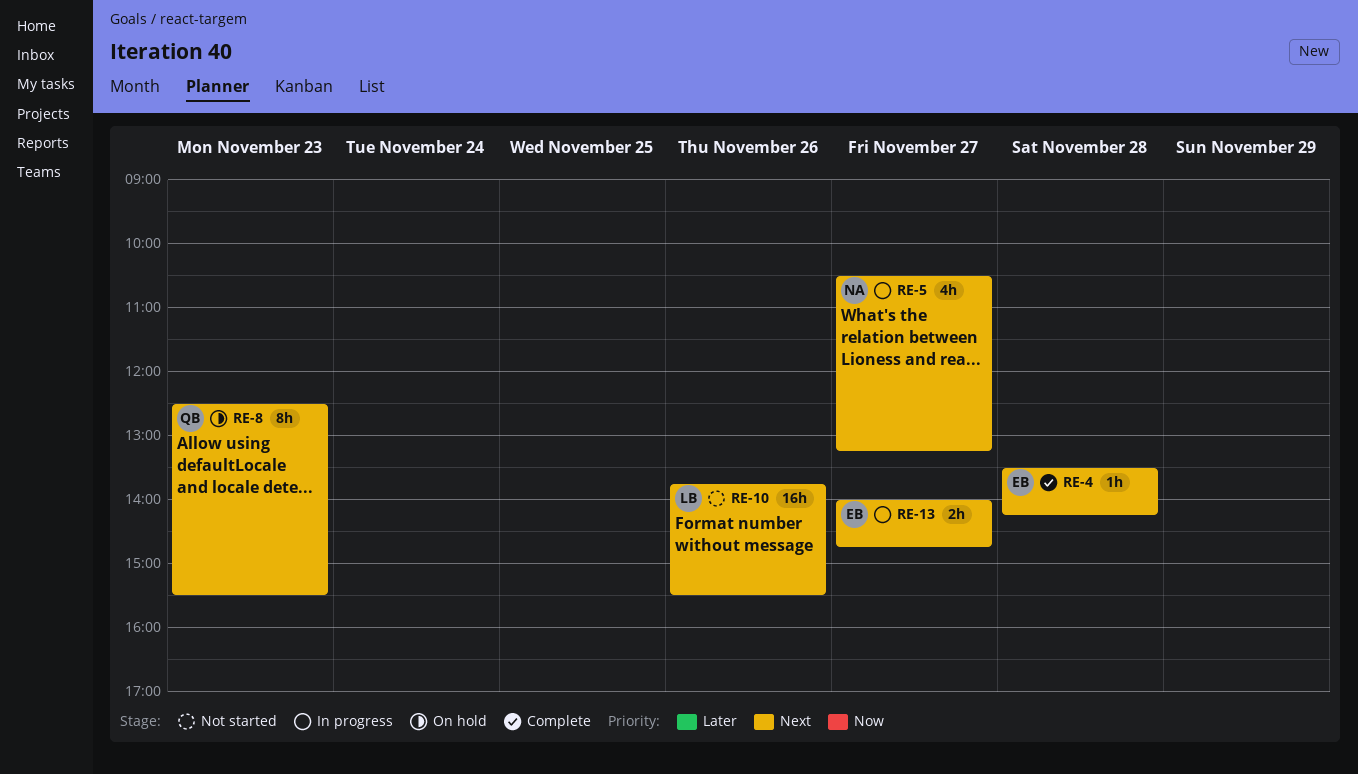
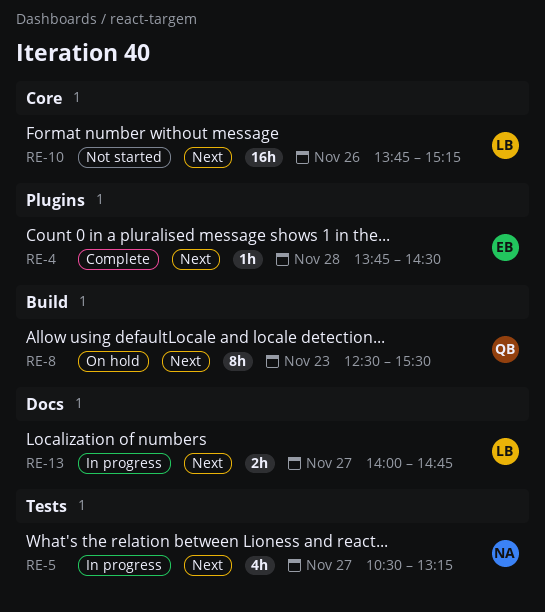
RE-4, begins: 13:30 -> 13:45
RE-4, ends: 14:15 -> 14:30
RE-10, ends: 15:30 -> 15:15
RE-13, owner: EB -> LB

